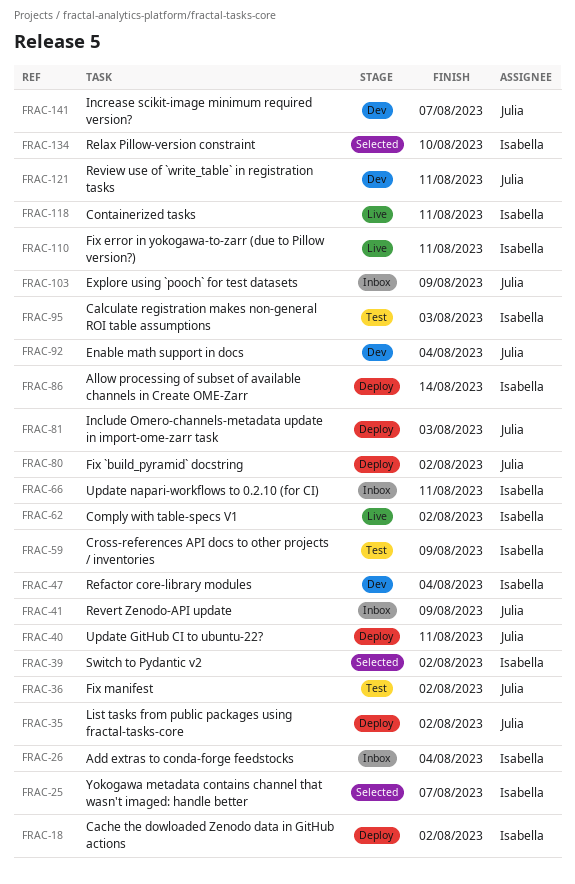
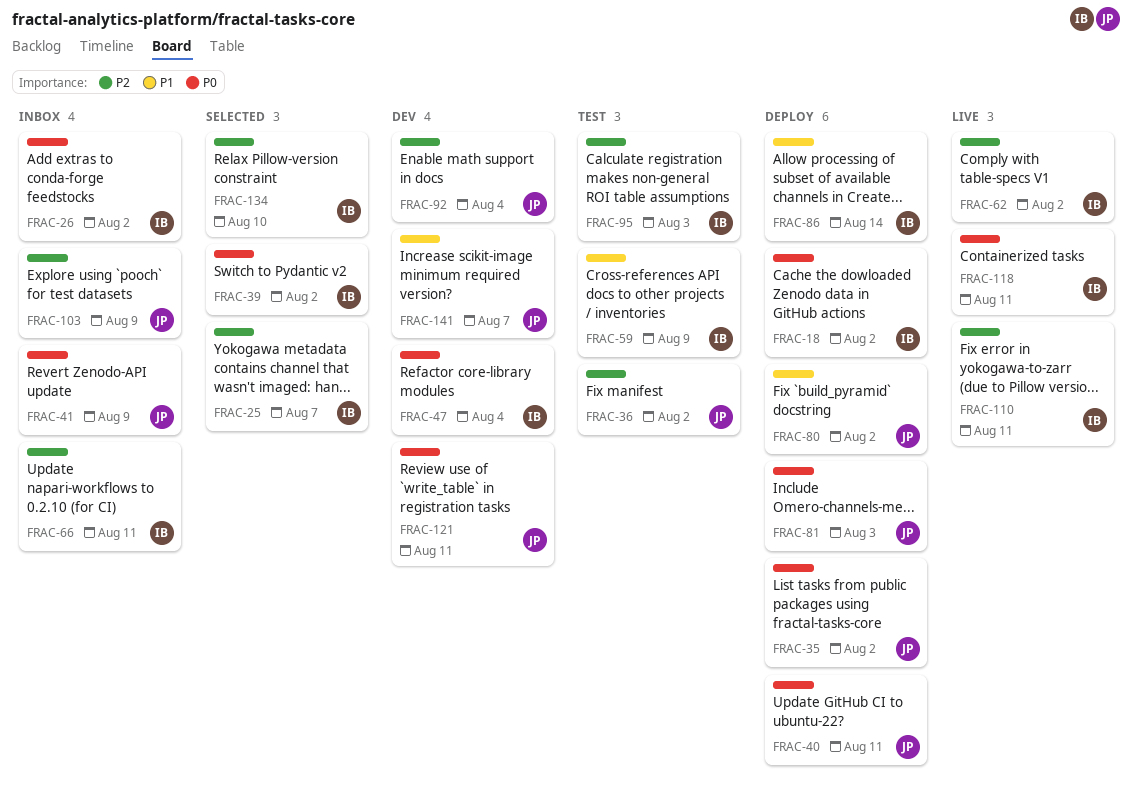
FRAC-26, due: Aug 4 -> Aug 2

